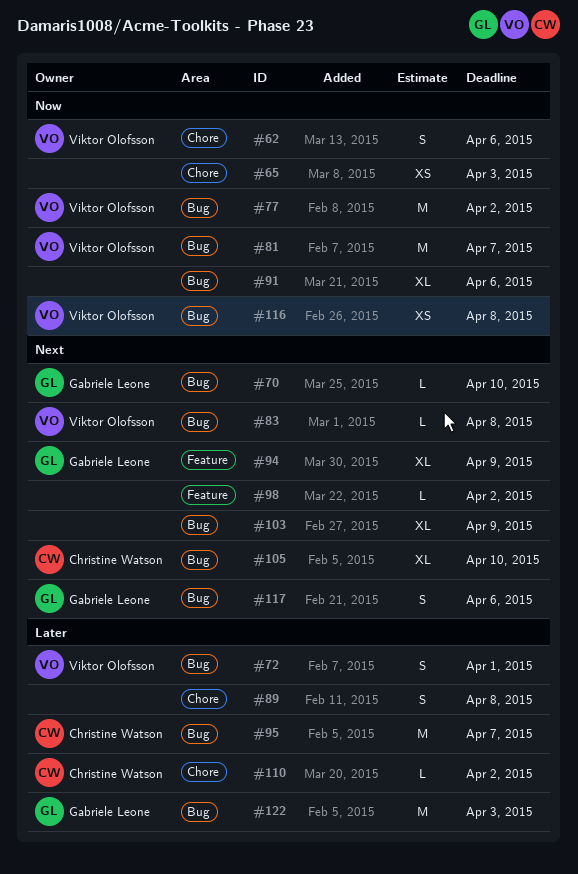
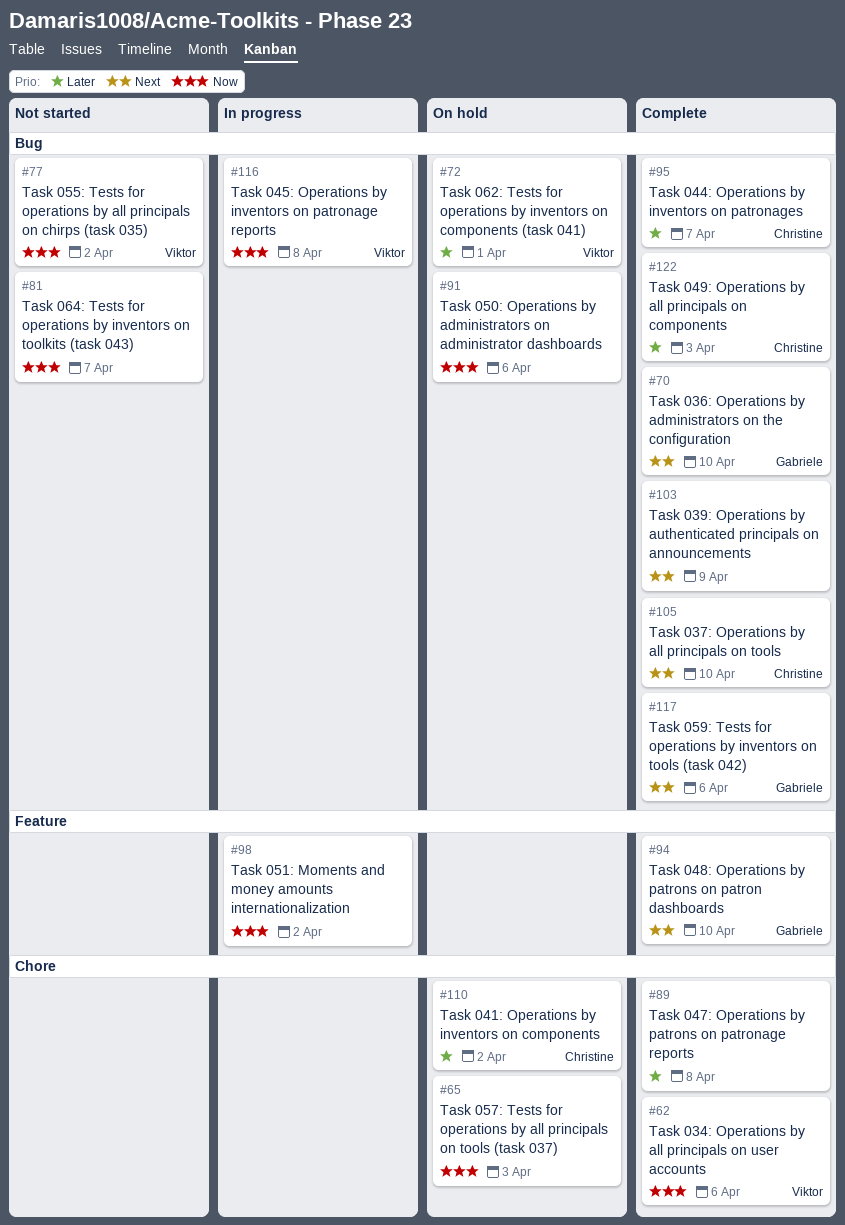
#81, owner: Viktor Olofsson -> none
#83: present -> none
#94, due: Apr 9 -> Apr 10
#98, priority: Next -> Now
#122, owner: Gabriele Leone -> Christine Watson

